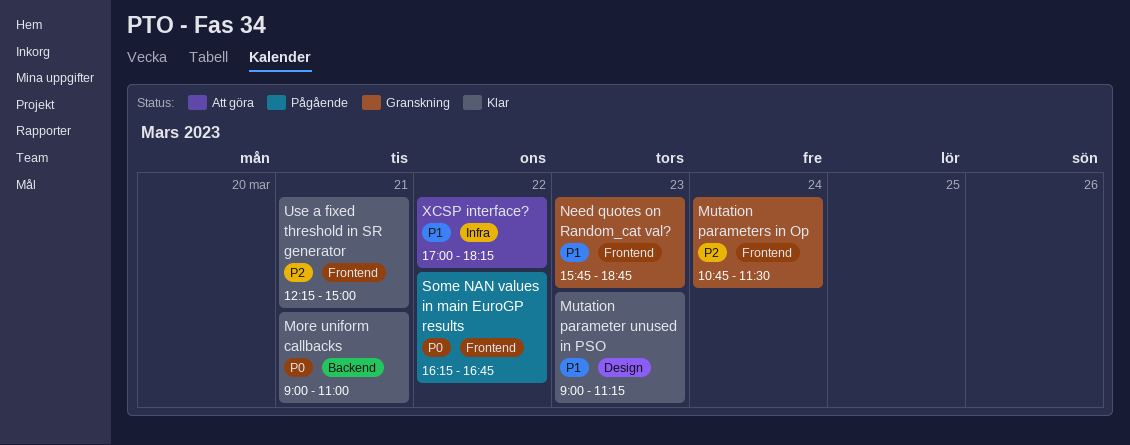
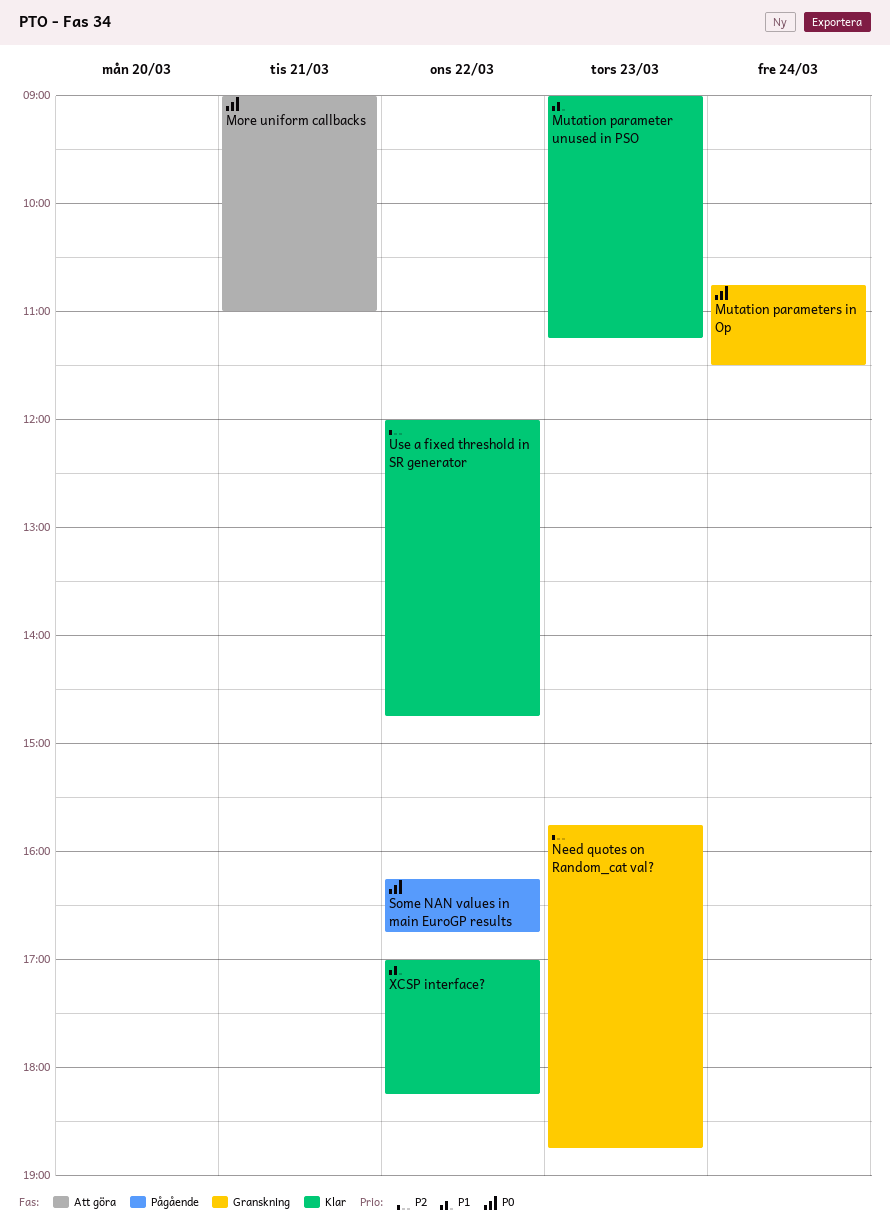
More uniform callbacks, status: Klar -> Att göra
Mutation parameters in Op, priority: P2 -> P0
Need quotes on Random_cat val?, priority: P1 -> P2
Use a fixed threshold in SR generator, day: Mar 21 -> Mar 22
Use a fixed threshold in SR generator, begins: 12:15 -> 12:00
Use a fixed threshold in SR generator, ends: 15:00 -> 14:45
XCSP interface?, status: Att göra -> Klar

